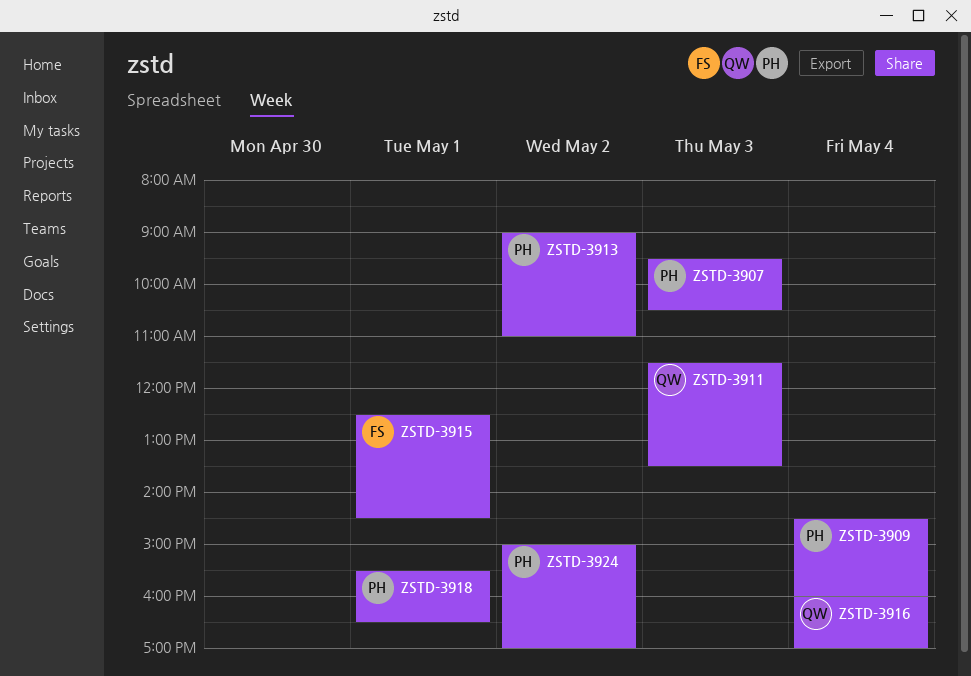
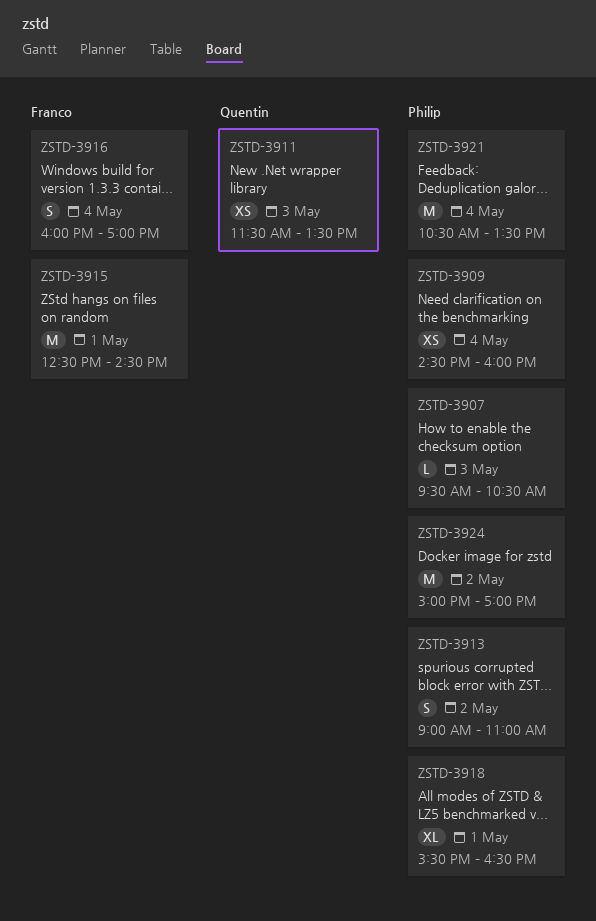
ZSTD-3916, owner: Quentin -> Franco
ZSTD-3921: none -> present

